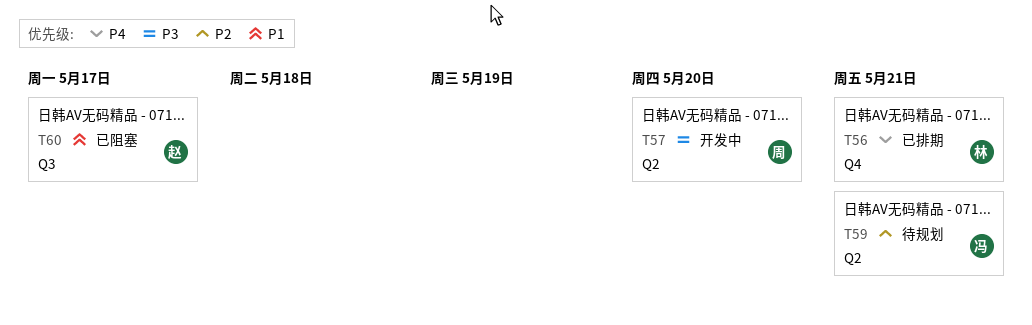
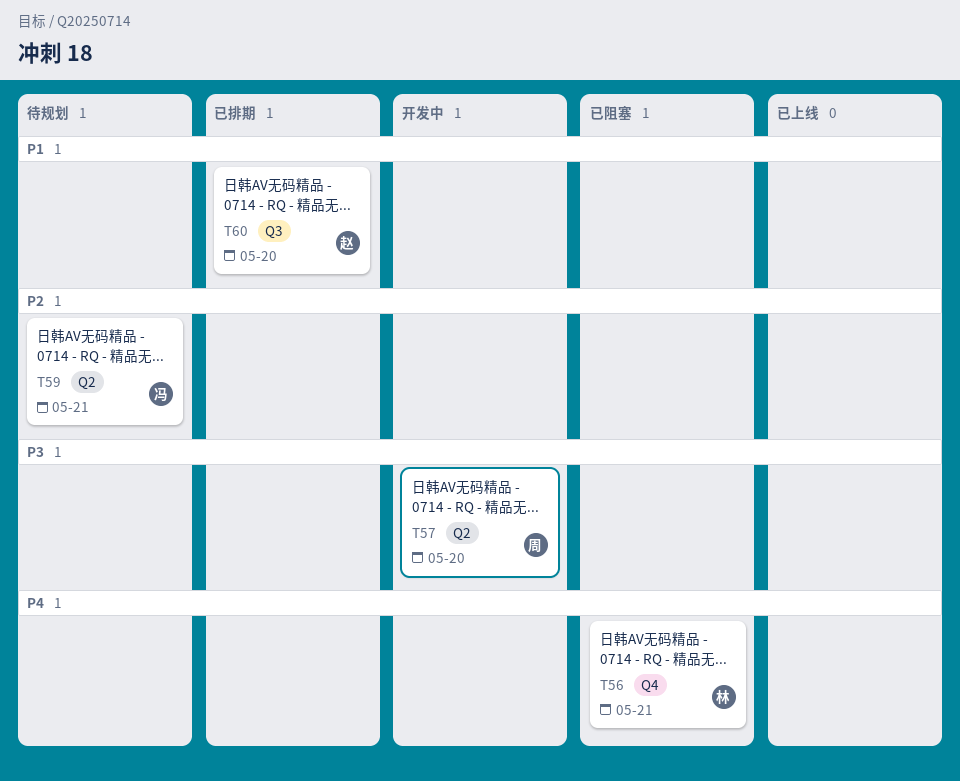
T56, status: 已排期 -> 已阻塞
T60, status: 已阻塞 -> 已排期
T60, due: May 17 -> May 20

